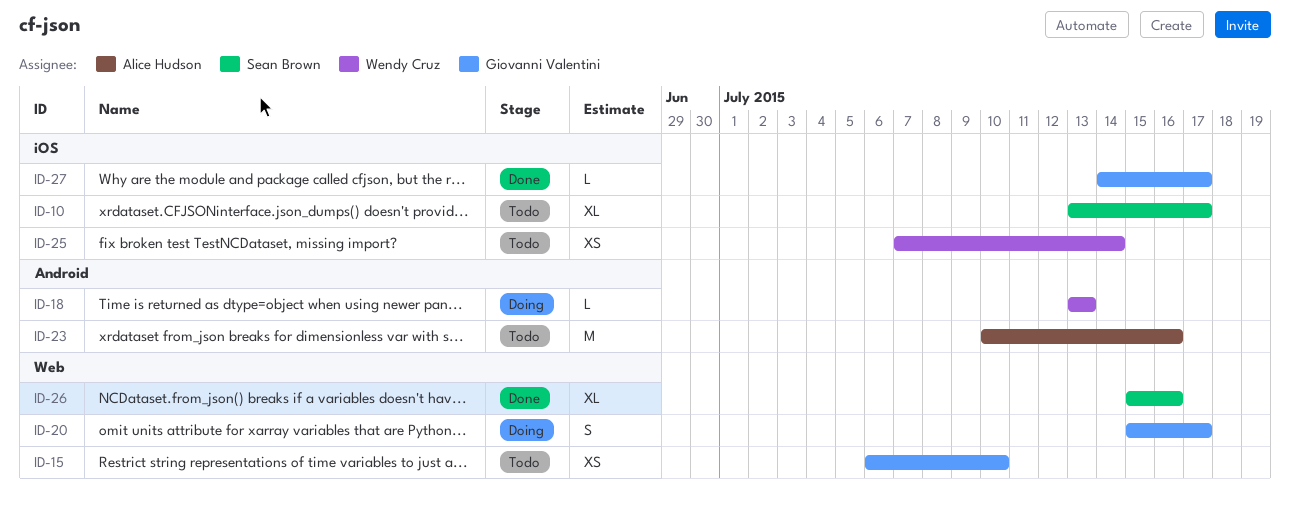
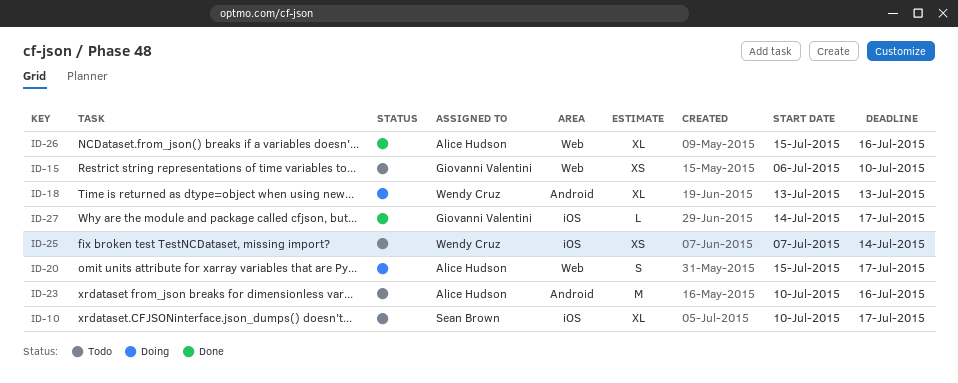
ID-10, start: Jul 13 -> Jul 10
ID-18, estimate: L -> XL
ID-20, owner: Giovanni Valentini -> Alice Hudson
ID-26, owner: Sean Brown -> Alice Hudson

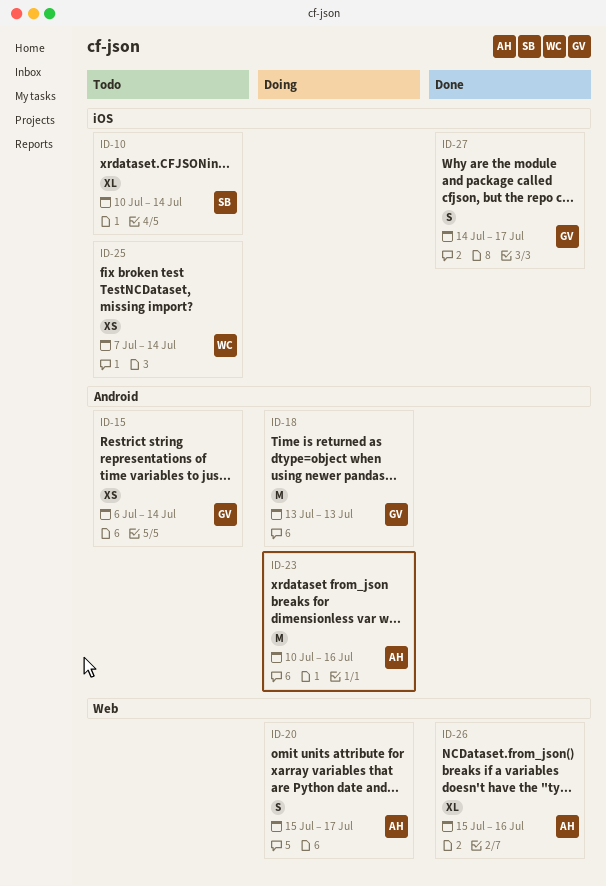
ID-10, due: Jul 17 -> Jul 14
ID-15, label: Web -> Android
ID-15, due: Jul 10 -> Jul 14
ID-18, owner: Wendy Cruz -> Giovanni Valentini
ID-18, estimate: XL -> M
ID-23, status: Todo -> Doing
ID-27, estimate: L -> S

